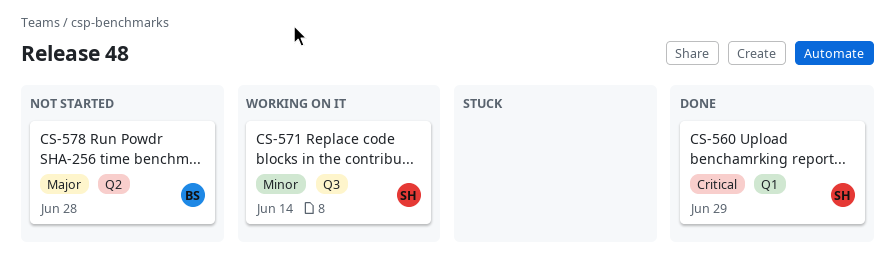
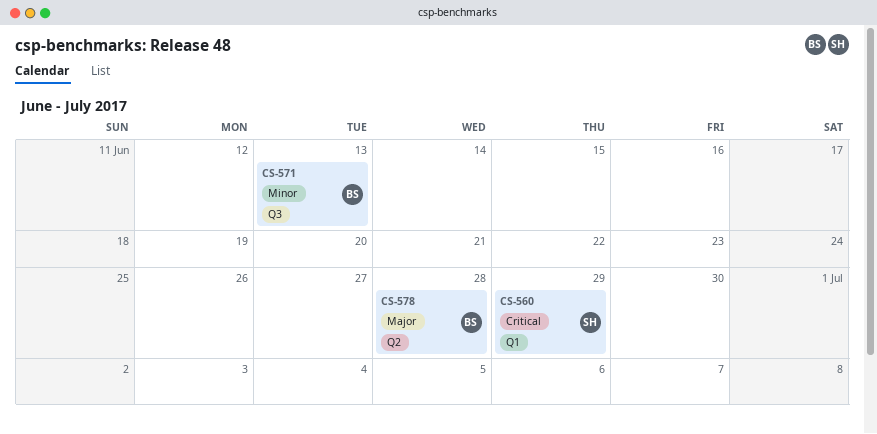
CS-571, owner: SH -> BS
CS-571, due: Jun 14 -> Jun 13

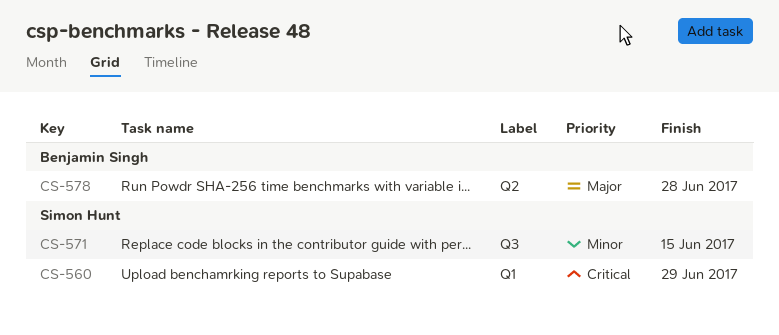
CS-571, owner: Benjamin Singh -> Simon Hunt
CS-571, due: Jun 13 -> Jun 15

